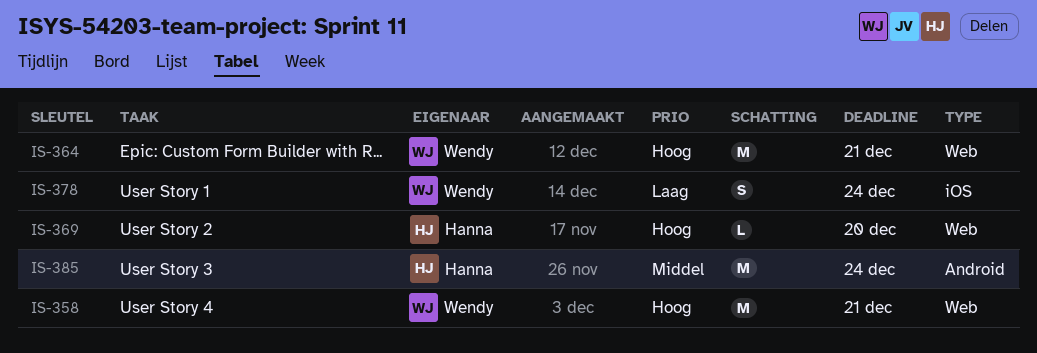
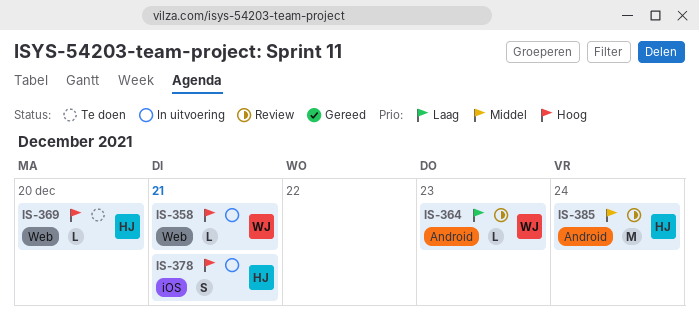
IS-358, estimate: M -> L
IS-364, priority: Hoog -> Laag
IS-364, label: Web -> Android
IS-364, estimate: M -> L
IS-364, due: Dec 21 -> Dec 23
IS-378, owner: Wendy -> Hanna
IS-378, priority: Laag -> Hoog
IS-378, due: Dec 24 -> Dec 21

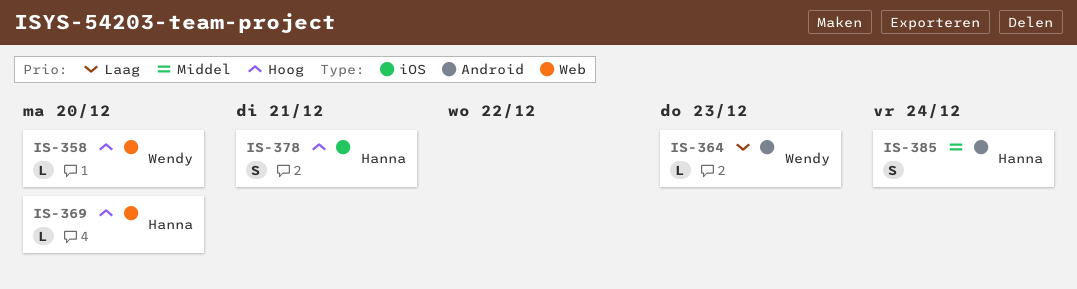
IS-358, due: Dec 21 -> Dec 20
IS-385, estimate: M -> S

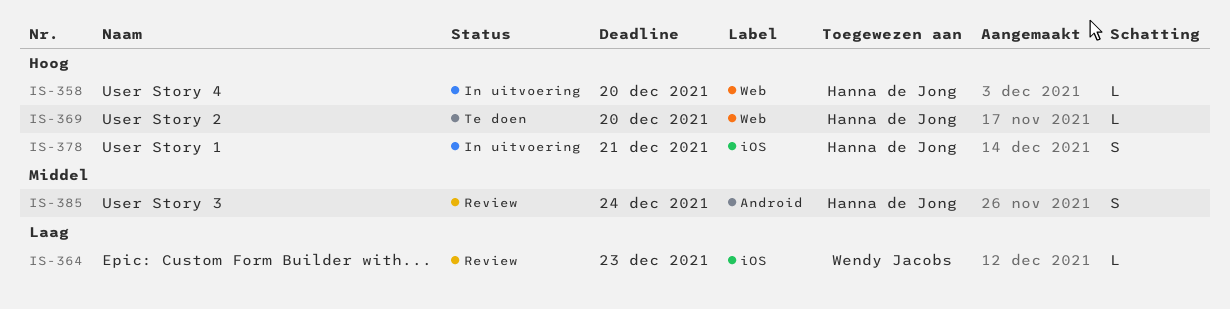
IS-358, owner: Wendy Jacobs -> Hanna de Jong
IS-364, label: Android -> iOS

